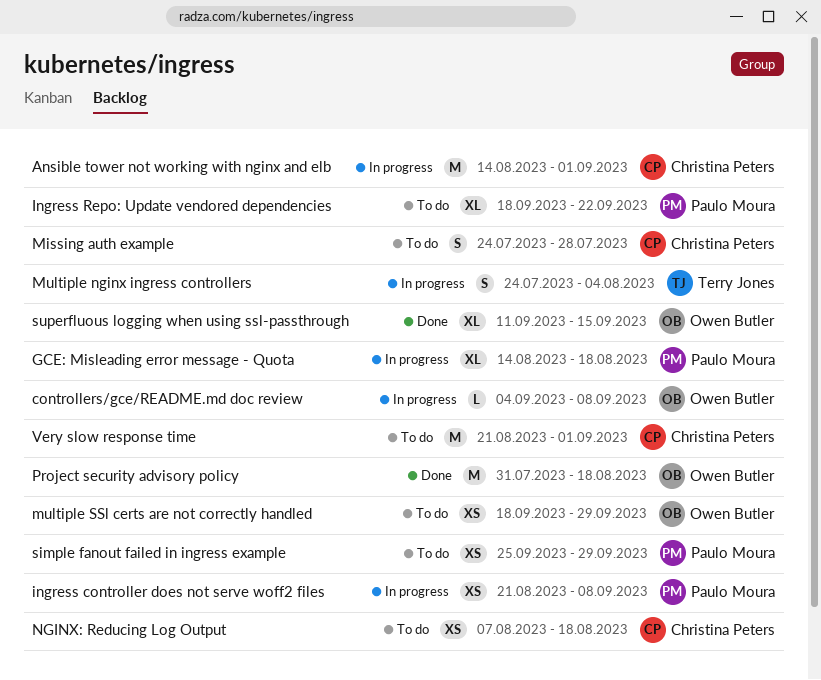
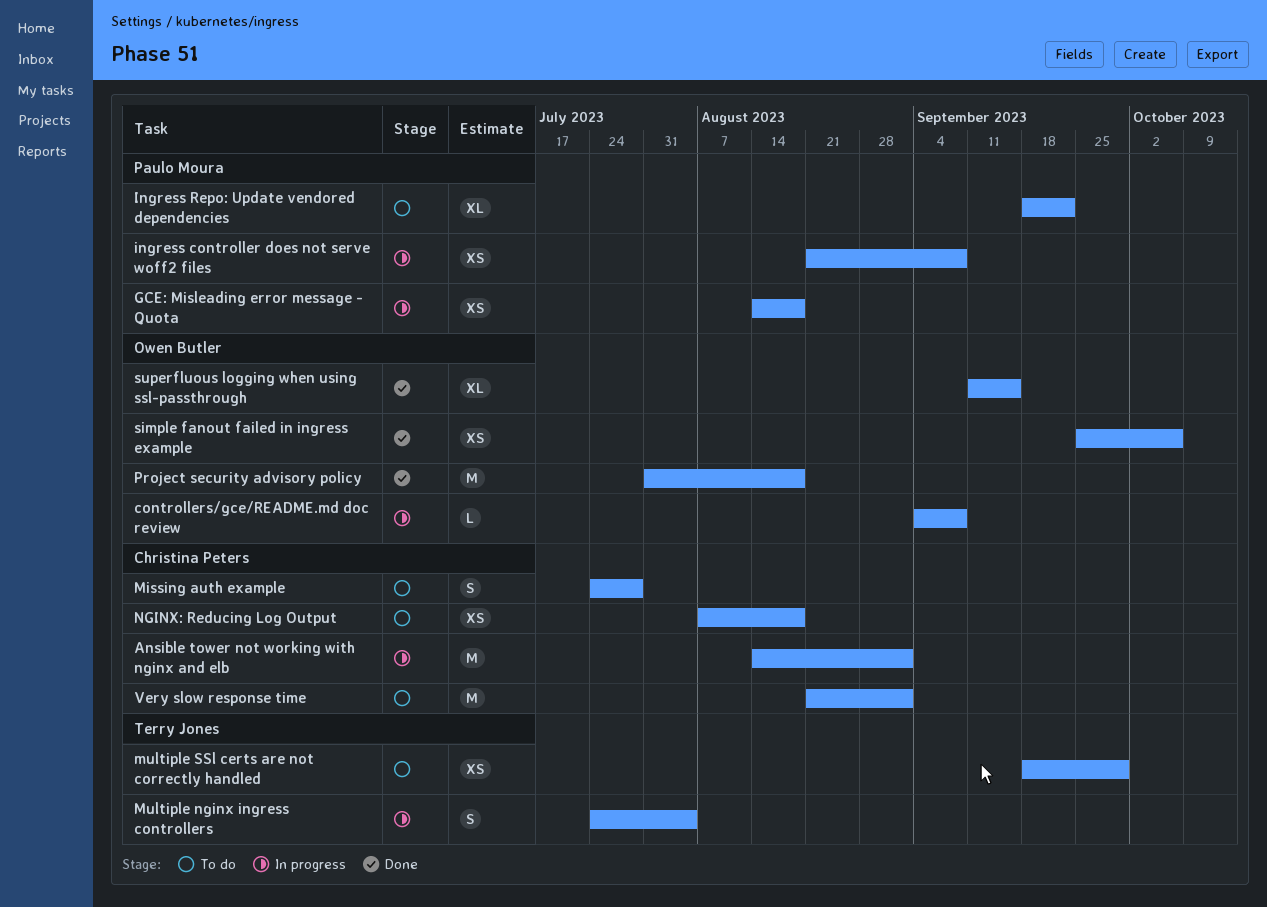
GCE: Misleading error message - Quota, estimate: XL -> XS
multiple SSl certs are not correctly handled, owner: Owen Butler -> Terry Jones
simple fanout failed in ingress example, status: To do -> Done
simple fanout failed in ingress example, owner: Paulo Moura -> Owen Butler
simple fanout failed in ingress example, due: Sep 29 -> Oct 6

